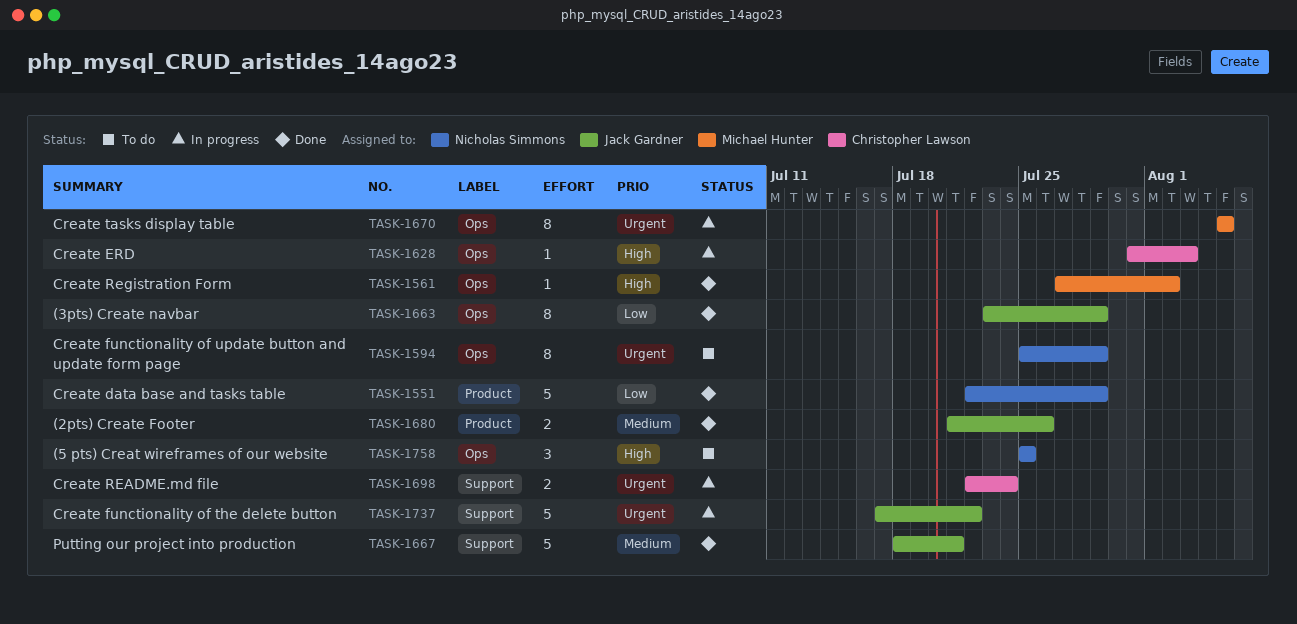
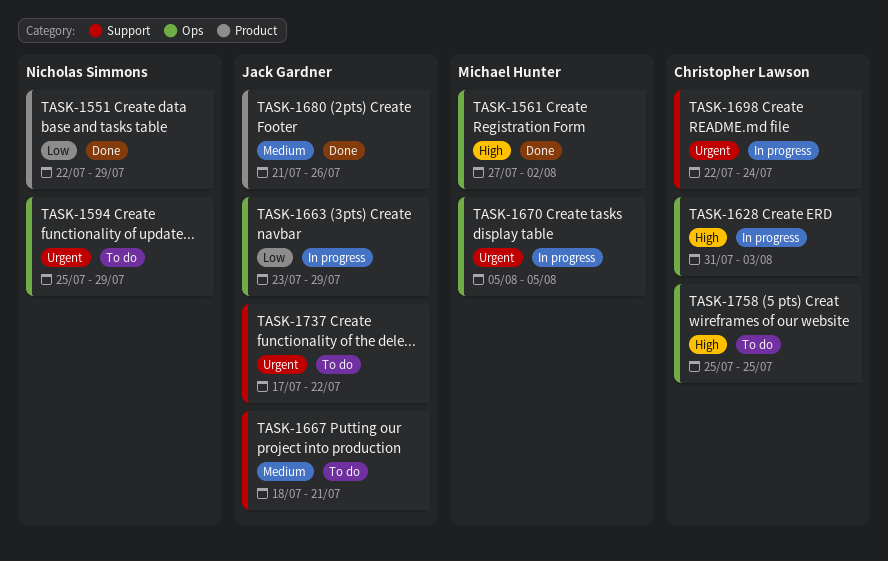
TASK-1663, status: Done -> In progress
TASK-1667, status: Done -> To do
TASK-1737, status: In progress -> To do
TASK-1758, owner: Nicholas Simmons -> Christopher Lawson

